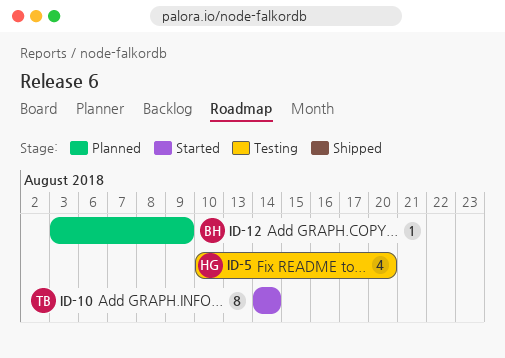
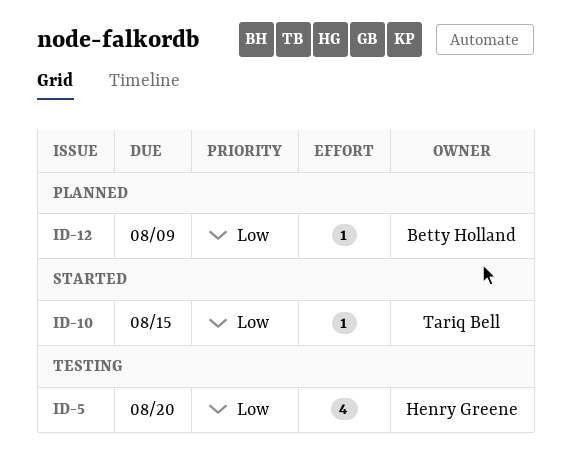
ID-10, estimate: 8 -> 1
ID-10, due: Aug 14 -> Aug 15

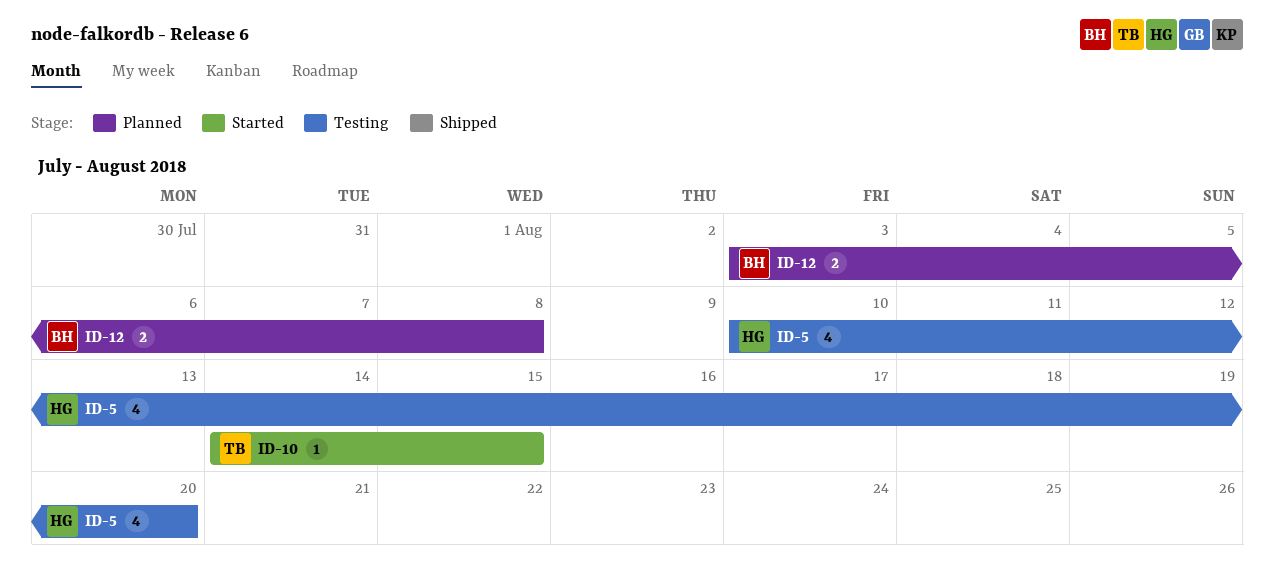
ID-12, estimate: 1 -> 2
ID-12, due: Aug 9 -> Aug 8

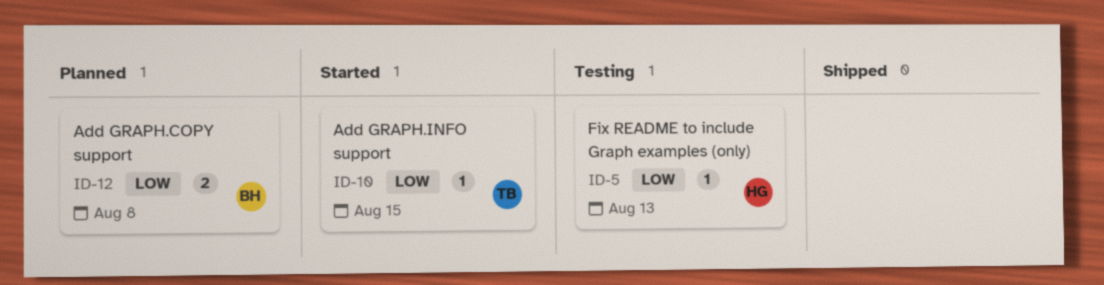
ID-5, estimate: 4 -> 1
ID-5, due: Aug 20 -> Aug 13

